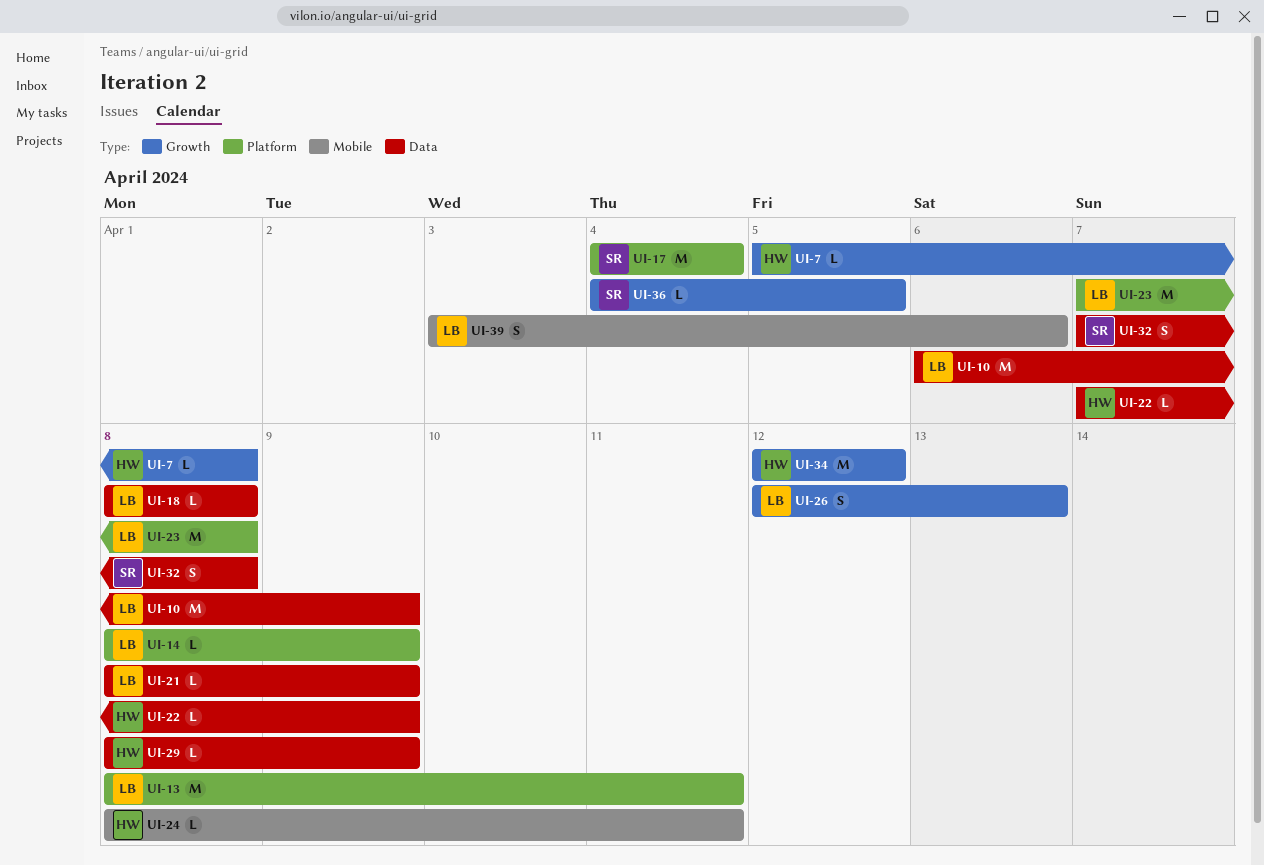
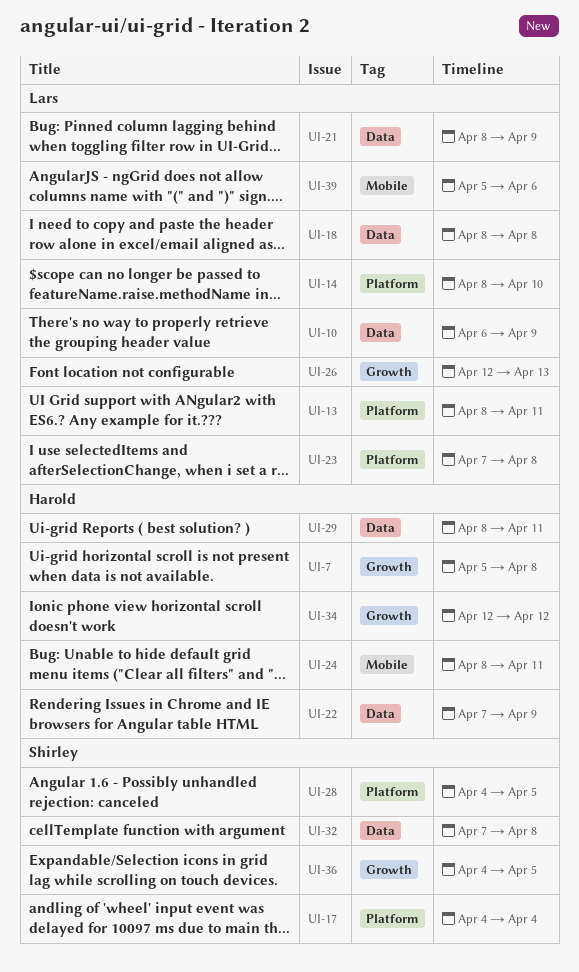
UI-14, due: Apr 9 -> Apr 10
UI-28: none -> present
UI-29, due: Apr 9 -> Apr 11
UI-39, start: Apr 3 -> Apr 5

